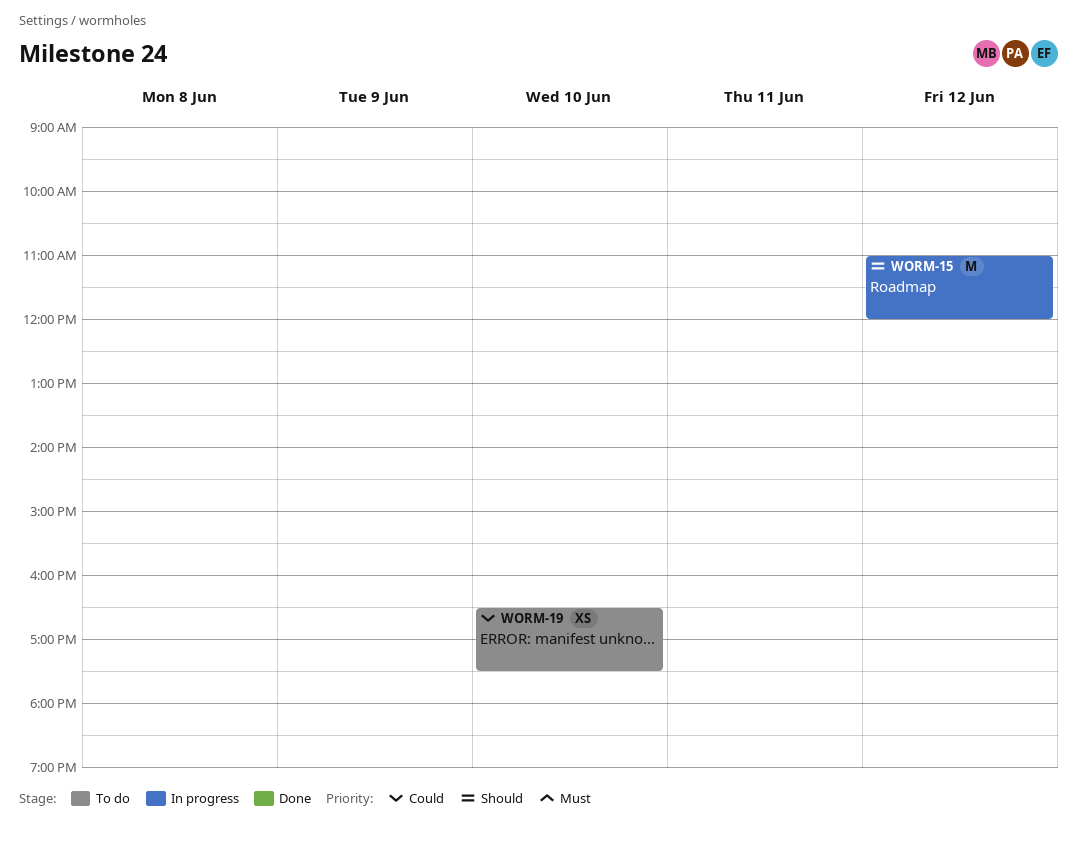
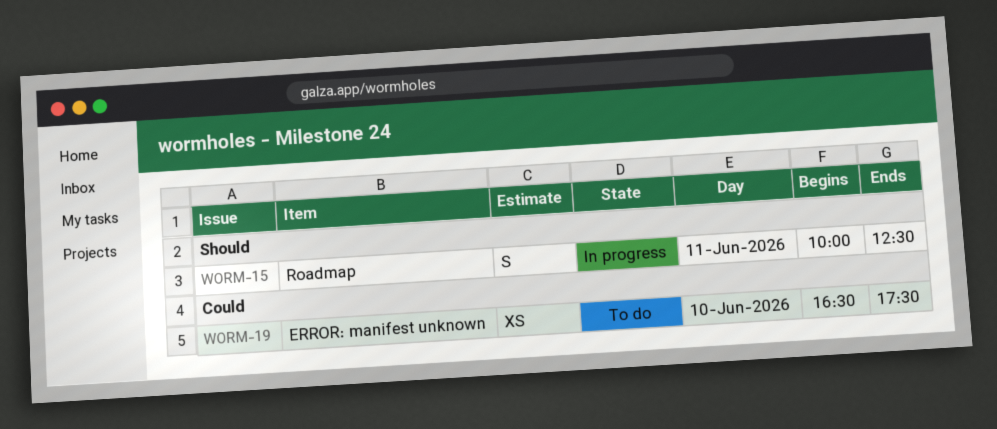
WORM-15, estimate: M -> S
WORM-15, day: Jun 12 -> Jun 11
WORM-15, begins: 11:00 -> 10:00
WORM-15, ends: 12:00 -> 12:30

